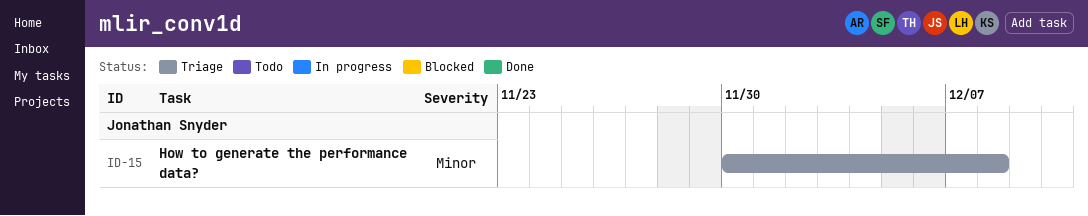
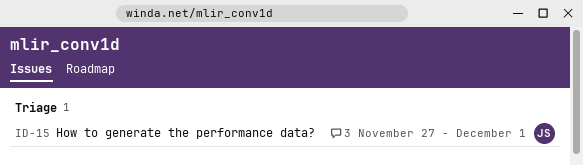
ID-15, start: Nov 30 -> Nov 27
ID-15, due: Dec 8 -> Dec 1

